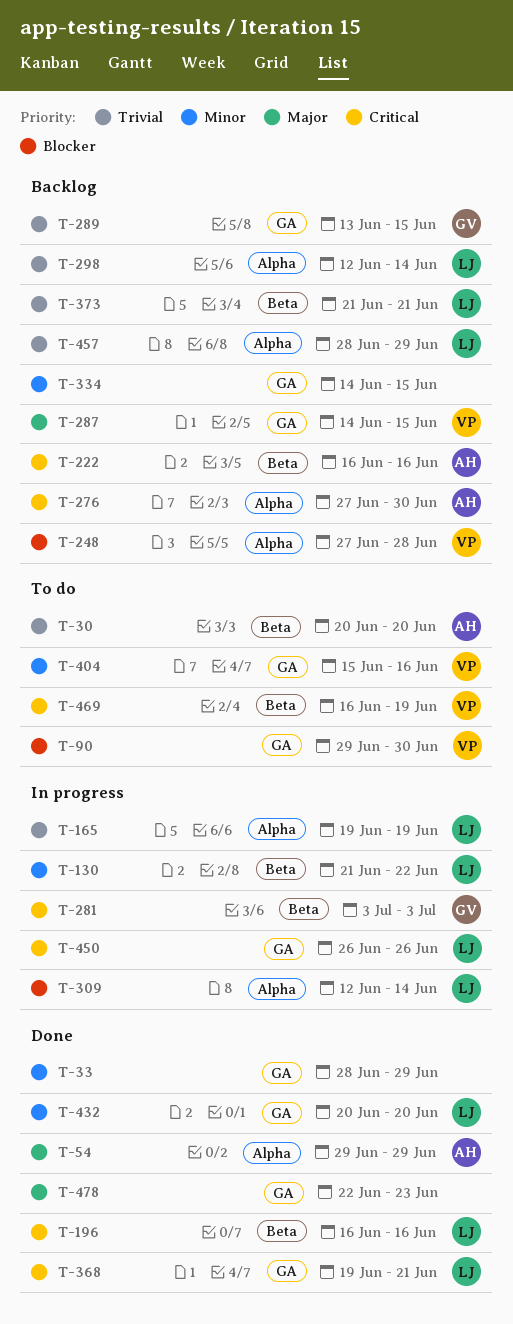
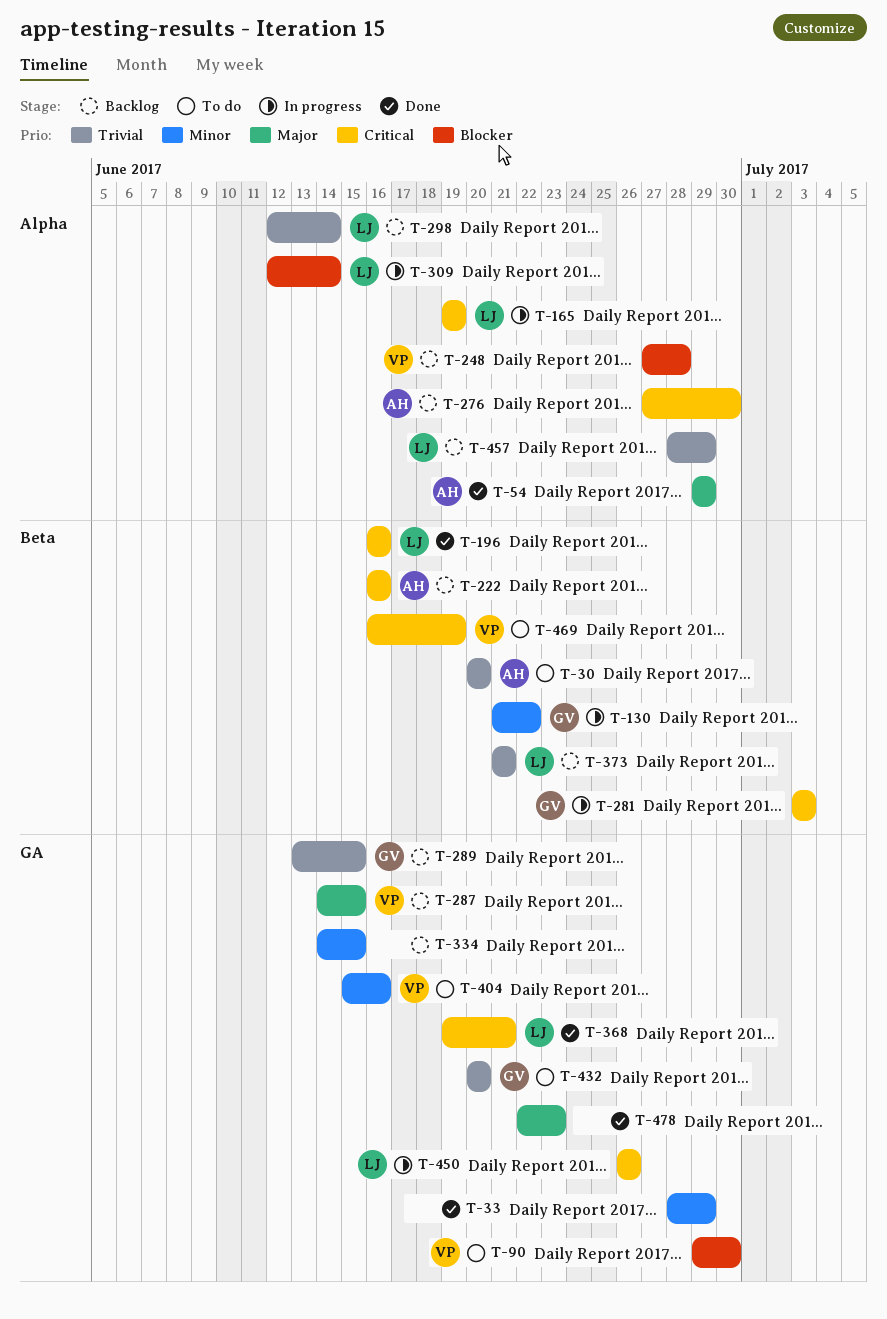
T-130, owner: LJ -> GV
T-165, priority: Trivial -> Critical
T-432, status: Done -> To do
T-432, owner: LJ -> GV
T-432, priority: Minor -> Trivial

